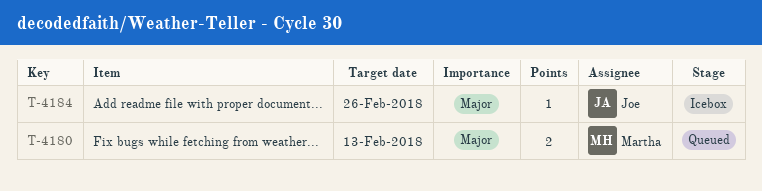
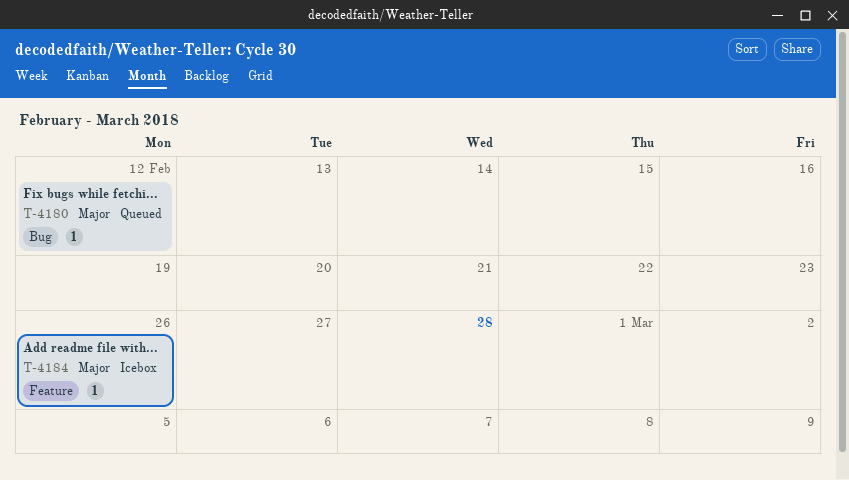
T-4180, estimate: 2 -> 1
T-4180, due: Feb 13 -> Feb 12

